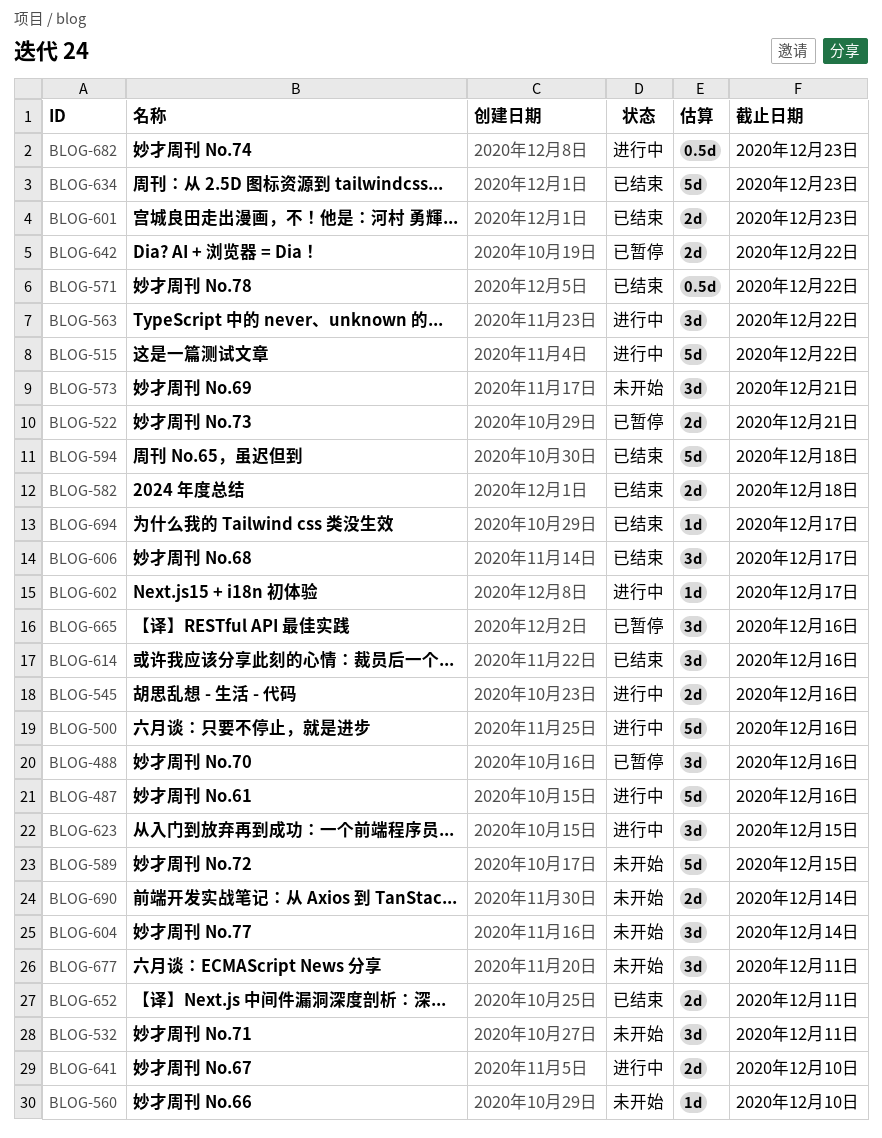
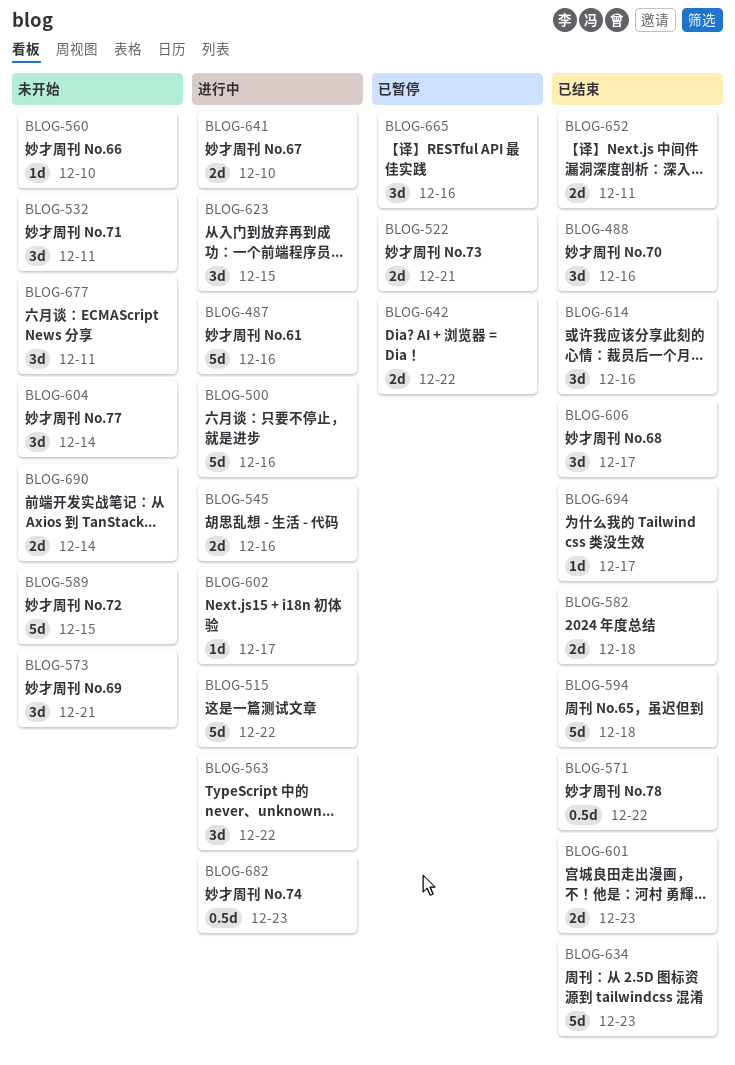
BLOG-488, status: 已暂停 -> 已结束

